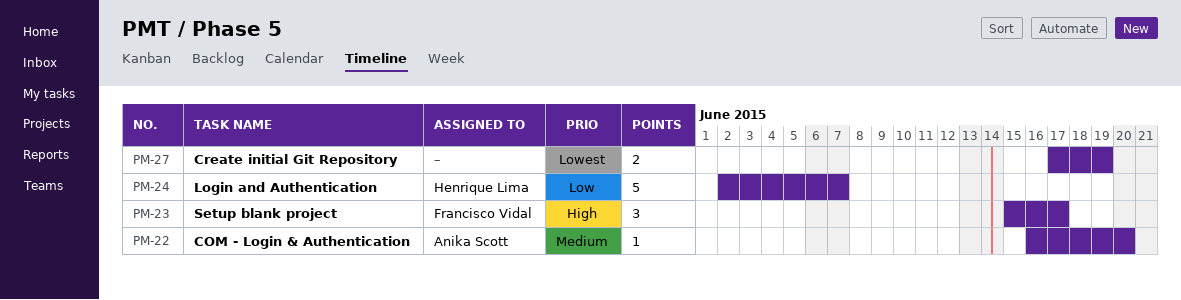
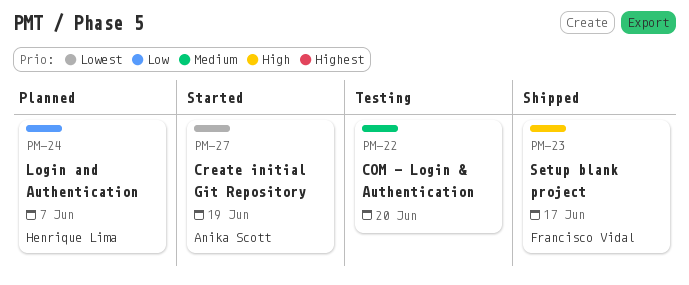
PM-22, owner: Anika Scott -> none
PM-27, owner: none -> Anika Scott

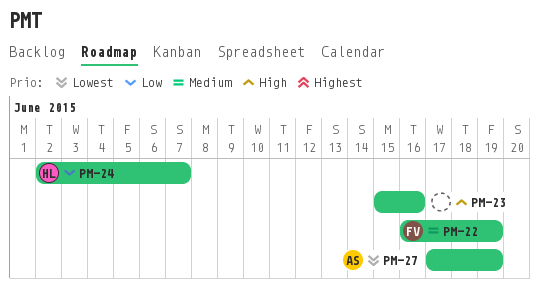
PM-22, owner: none -> Francisco Vidal
PM-22, due: Jun 20 -> Jun 19
PM-23, owner: Francisco Vidal -> none
PM-23, due: Jun 17 -> Jun 16

